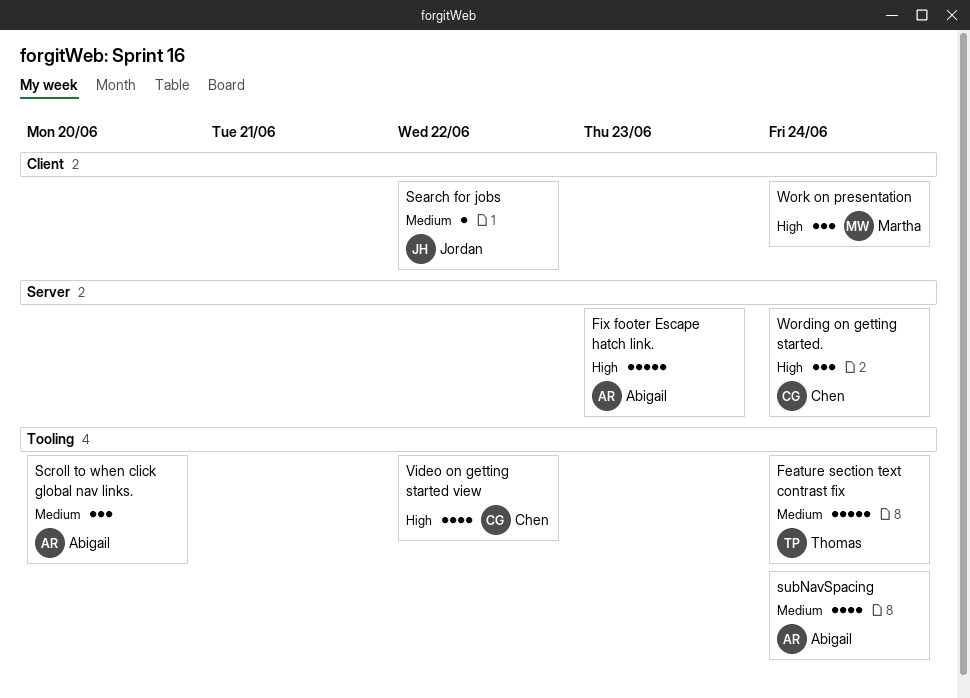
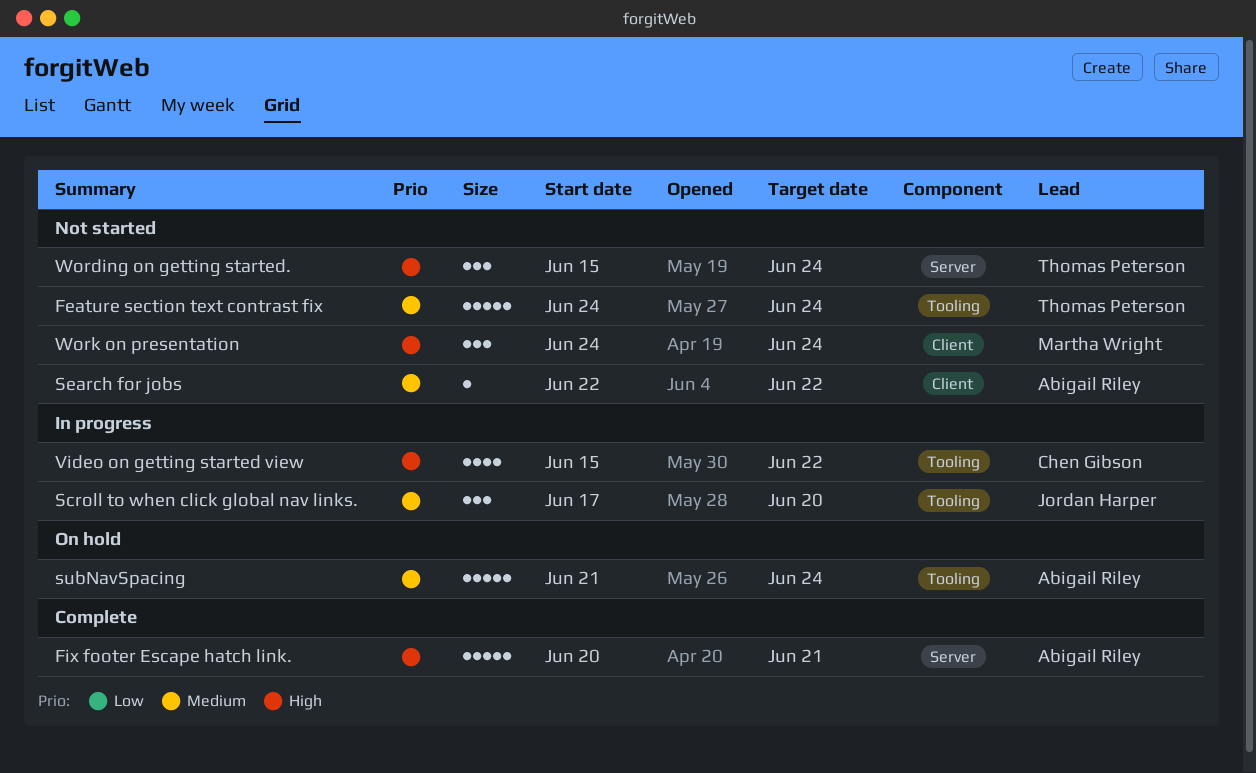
Fix footer Escape hatch link., due: Jun 23 -> Jun 21
Scroll to when click global nav links., owner: Abigail Riley -> Jordan Harper
Search for jobs, owner: Jordan Harper -> Abigail Riley
subNavSpacing, estimate: 4 -> 5
Wording on getting started., owner: Chen Gibson -> Thomas Peterson

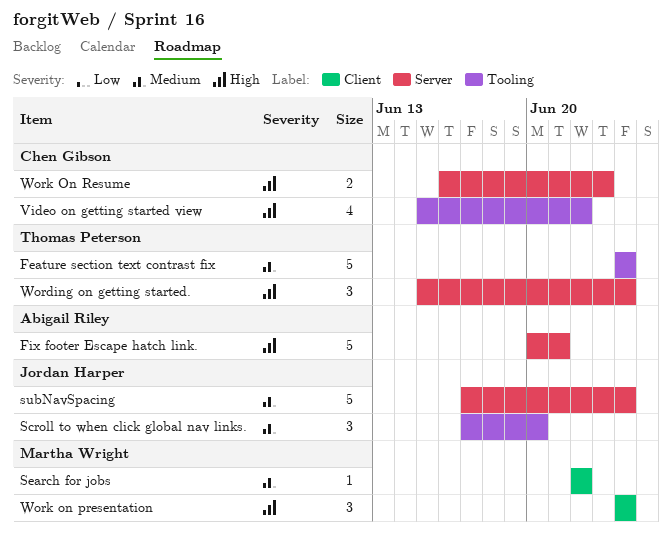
Search for jobs, owner: Abigail Riley -> Martha Wright
subNavSpacing, owner: Abigail Riley -> Jordan Harper
subNavSpacing, label: Tooling -> Server
subNavSpacing, start: Jun 21 -> Jun 17
Work On Resume: none -> present

